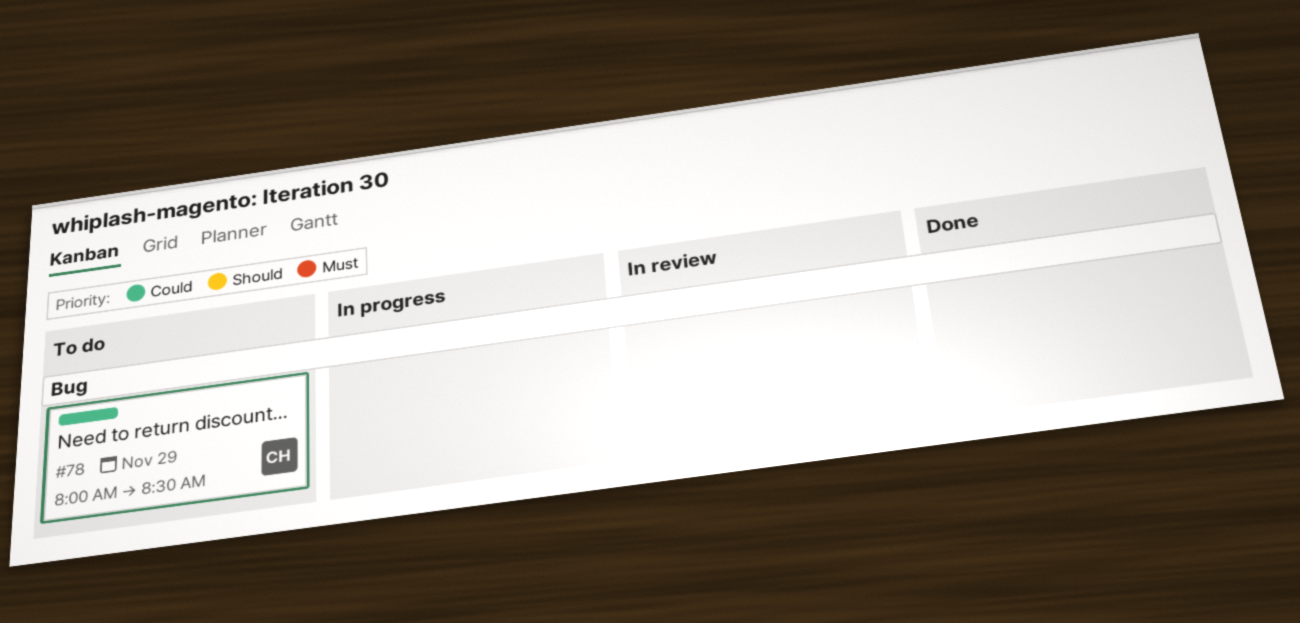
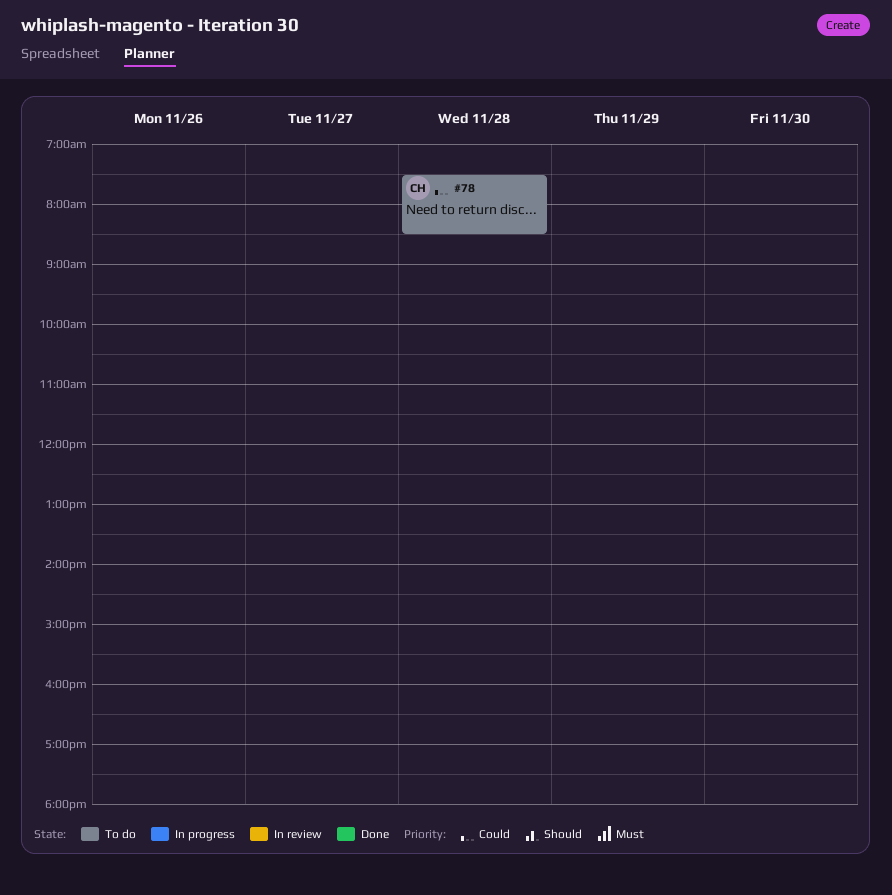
#78, day: Nov 29 -> Nov 28
#78, begins: 08:00 -> 07:30

